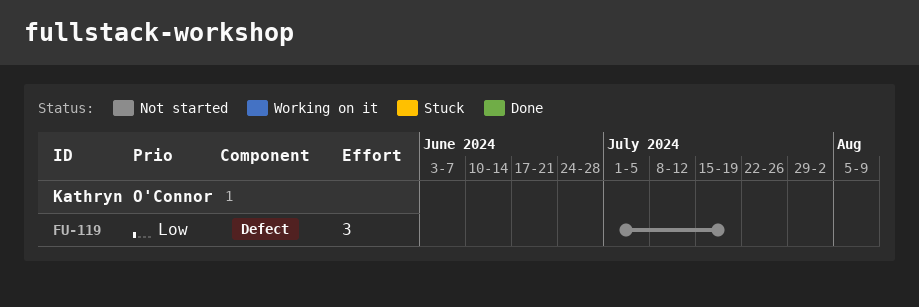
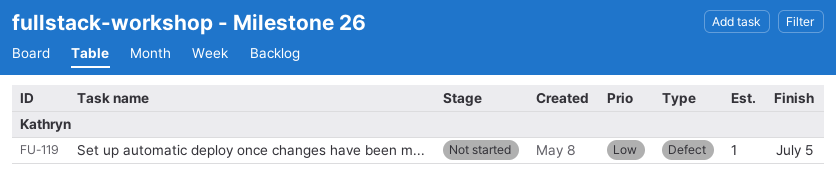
FU-119, estimate: 3 -> 1
FU-119, due: Jul 19 -> Jul 5

